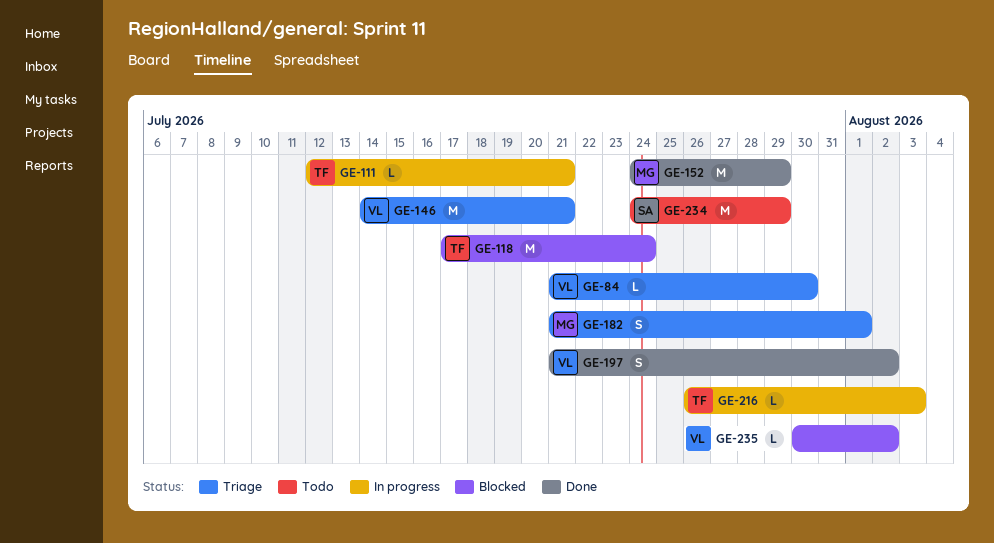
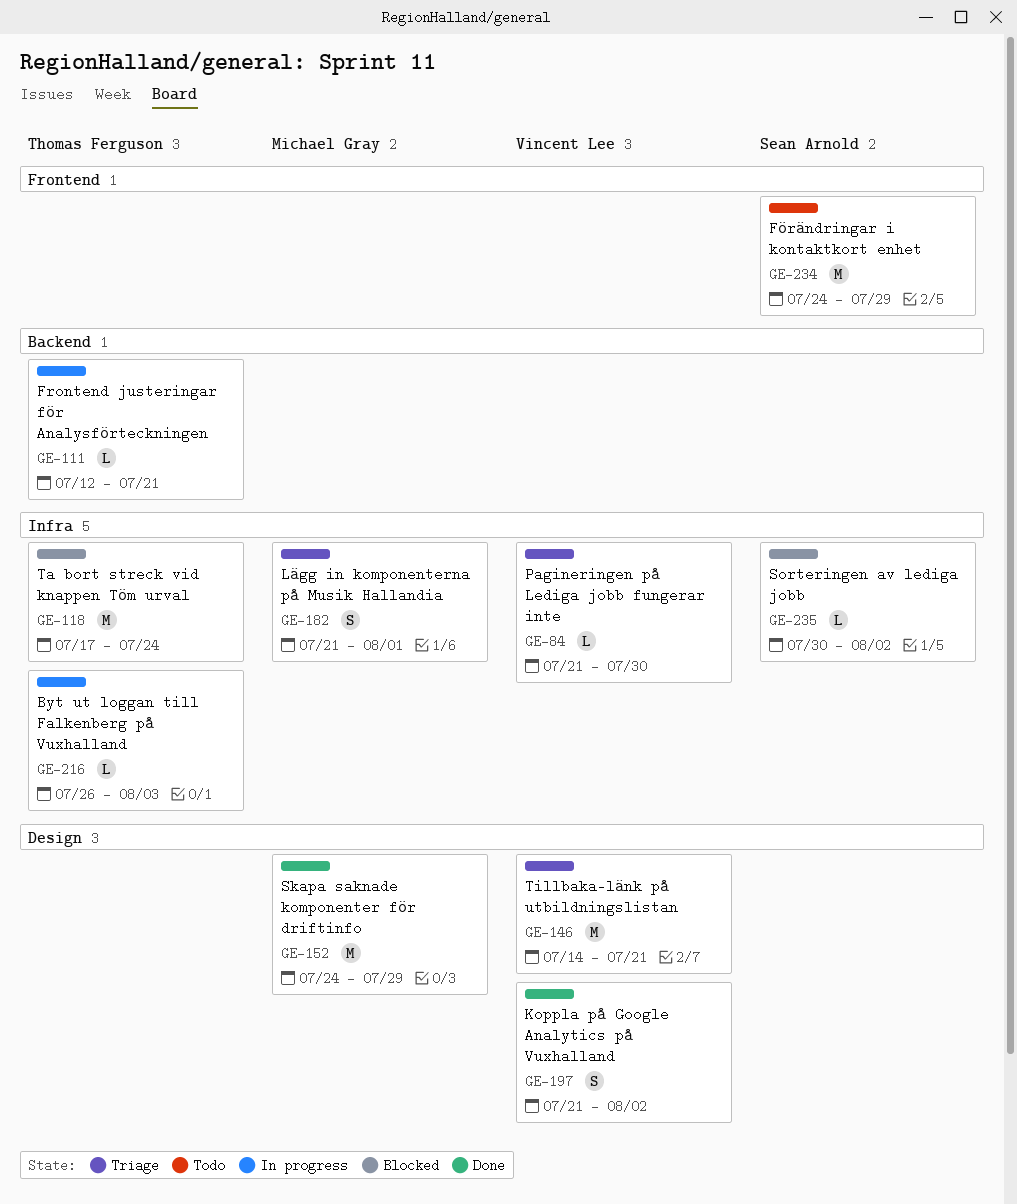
GE-235, owner: Vincent Lee -> Sean Arnold

